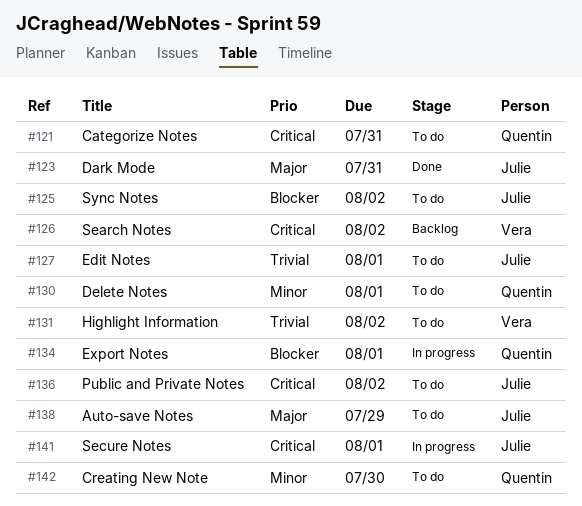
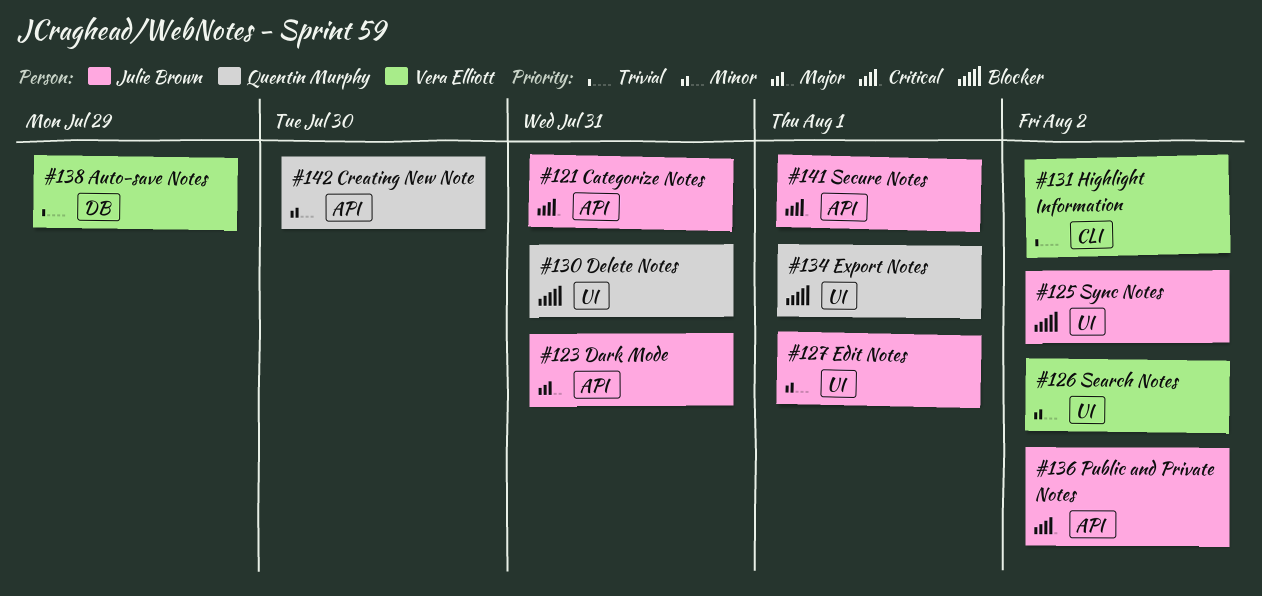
#121, owner: Quentin Murphy -> Julie Brown
#126, priority: Critical -> Minor
#127, priority: Trivial -> Minor
#130, priority: Minor -> Blocker
#130, due: Aug 1 -> Jul 31
#138, owner: Julie Brown -> Vera Elliott
#138, priority: Major -> Trivial

